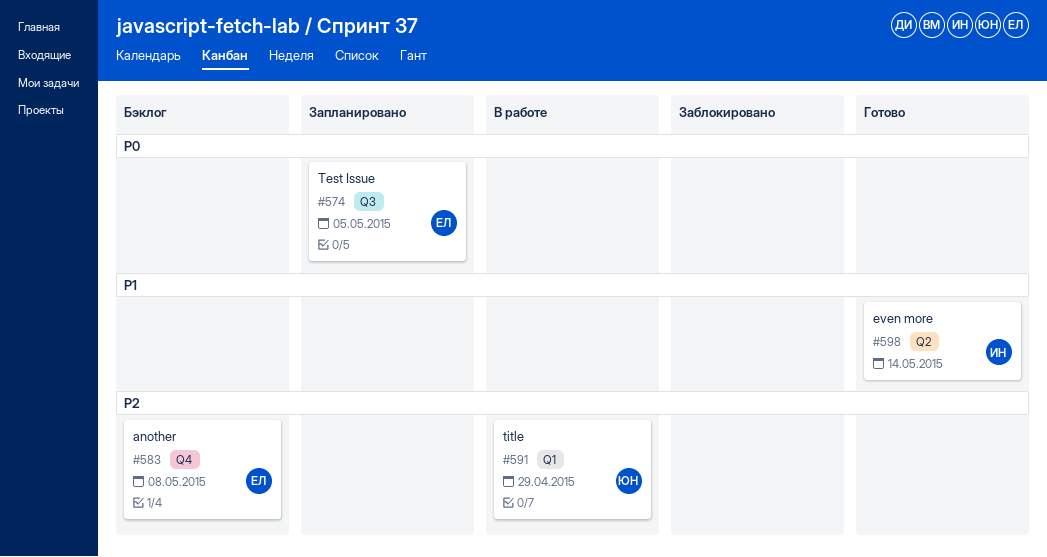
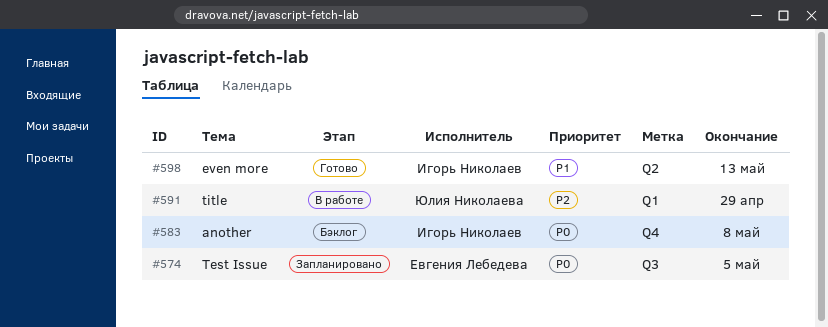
#583, owner: Евгения Лебедева -> Игорь Николаев
#583, priority: P2 -> P0
#598, due: May 14 -> May 13

